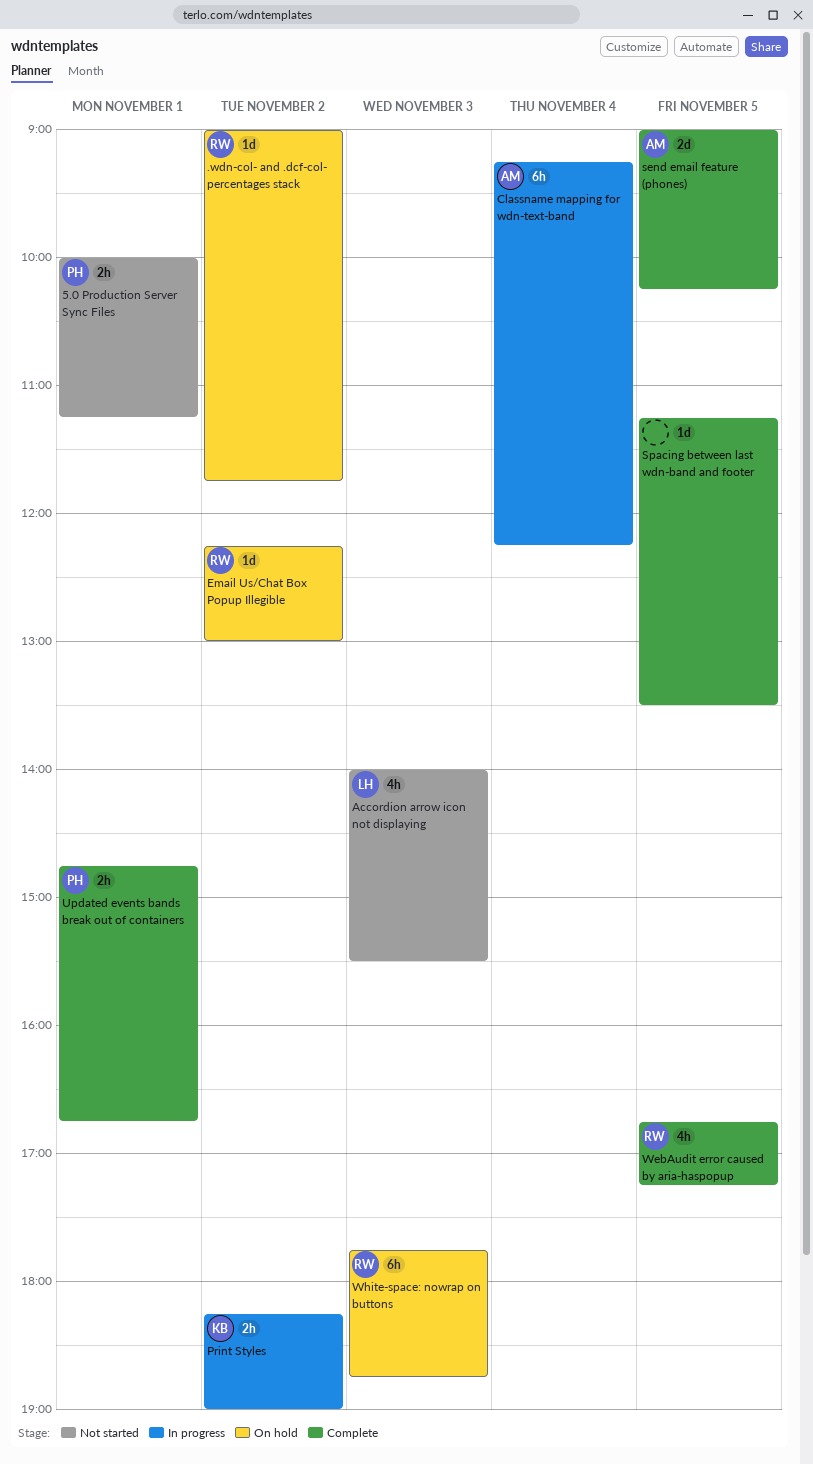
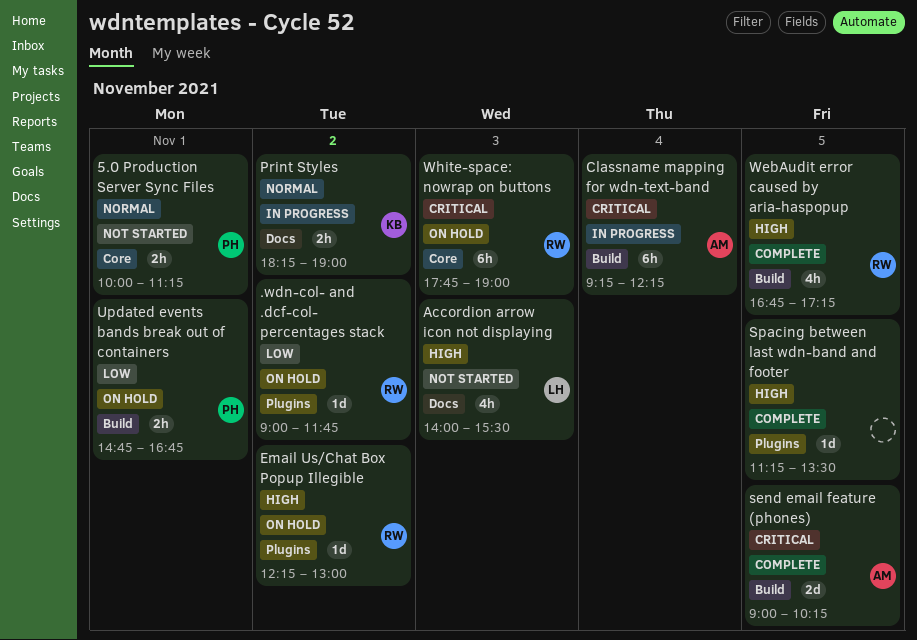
Updated events bands break out of containers, status: Complete -> On hold
White-space: nowrap on buttons, ends: 18:45 -> 19:00

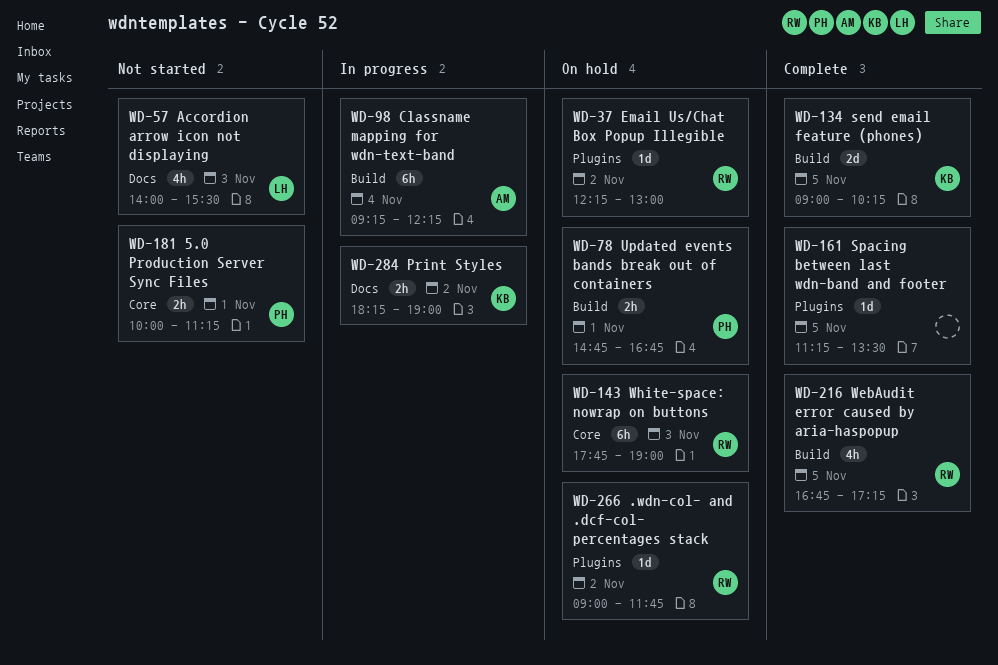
send email feature (phones), owner: AM -> KB

